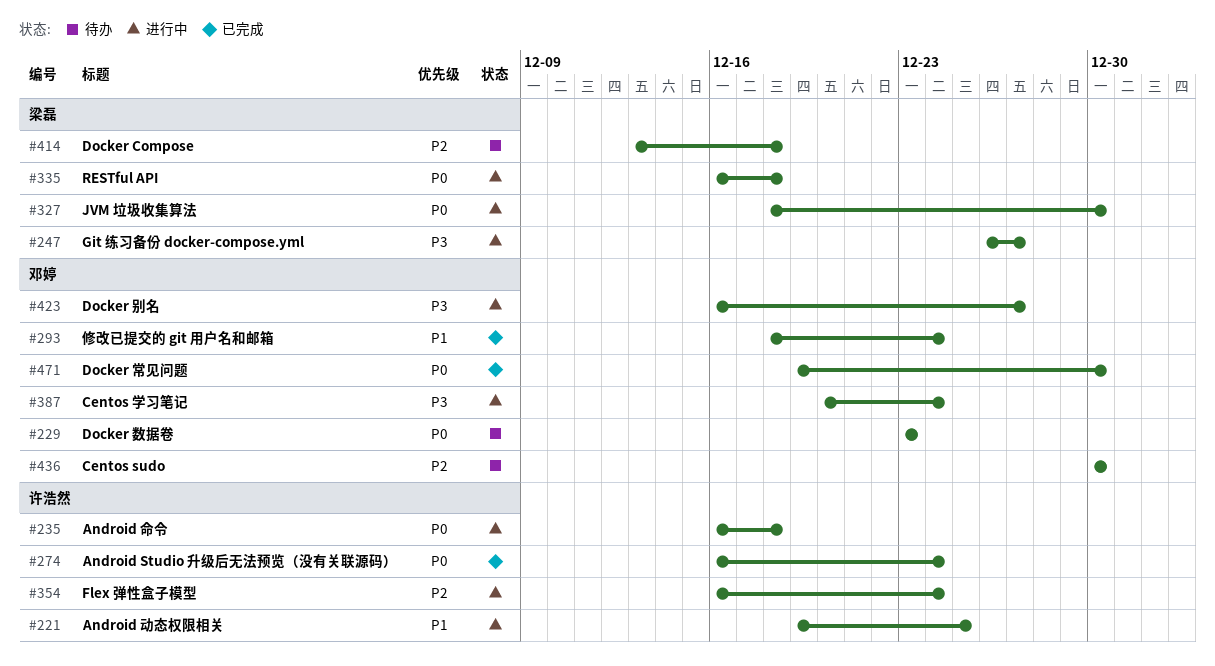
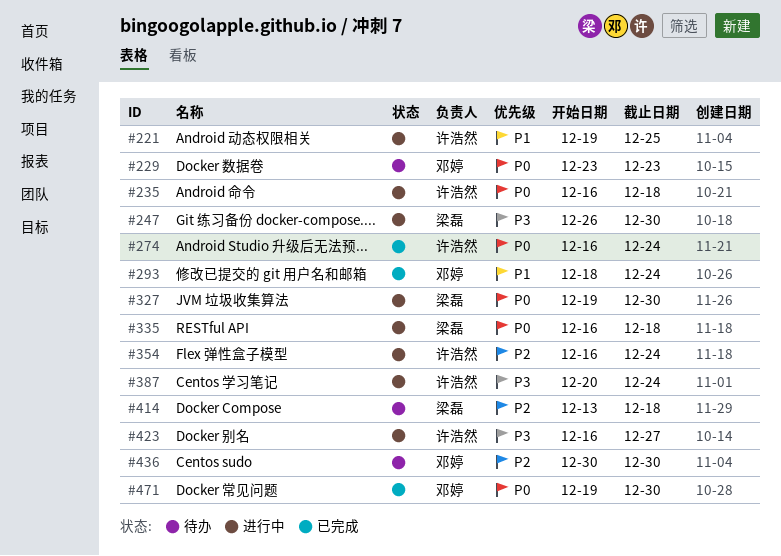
#247, due: Dec 27 -> Dec 30
#327, start: Dec 18 -> Dec 19
#387, owner: 邓婷 -> 许浩然
#423, owner: 邓婷 -> 许浩然

